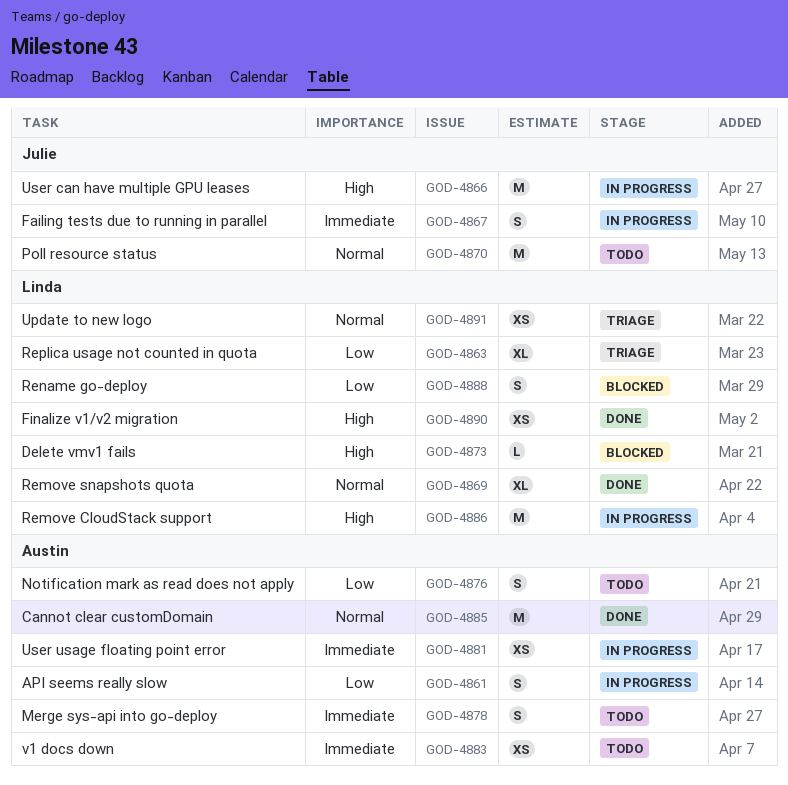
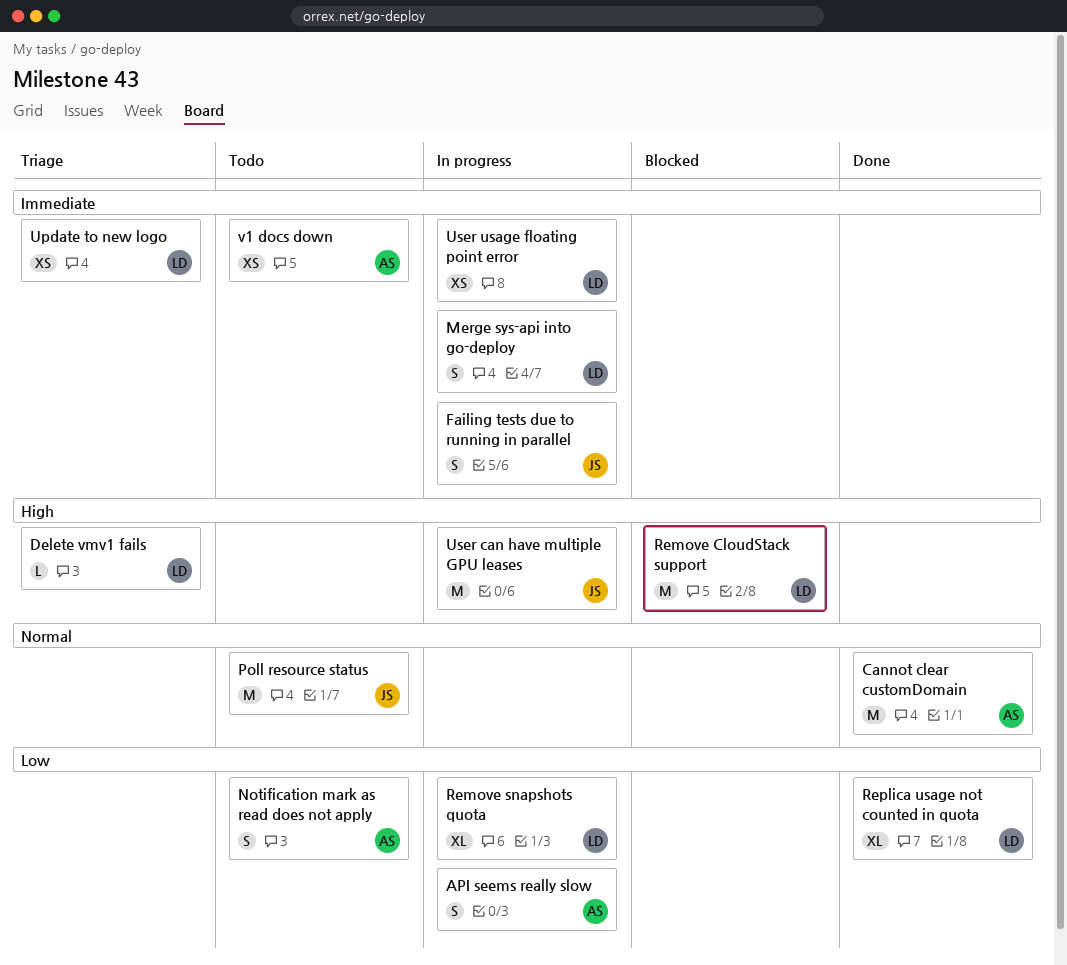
Delete vmv1 fails, status: Blocked -> Triage
Finalize v1/v2 migration: present -> none
Merge sys-api into go-deploy, status: Todo -> In progress
Merge sys-api into go-deploy, owner: Austin -> Linda
Remove CloudStack support, status: In progress -> Blocked
Remove snapshots quota, status: Done -> In progress
Remove snapshots quota, priority: Normal -> Low
Rename go-deploy: present -> none
Replica usage not counted in quota, status: Triage -> Done
Update to new logo, priority: Normal -> Immediate
User usage floating point error, owner: Austin -> Linda

